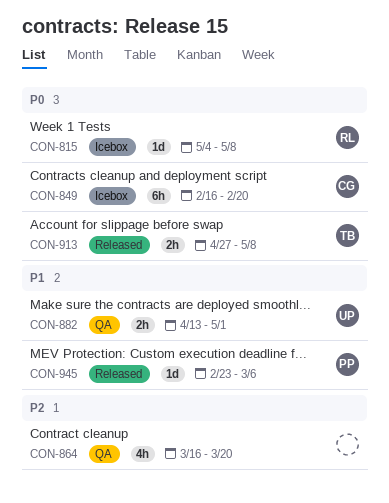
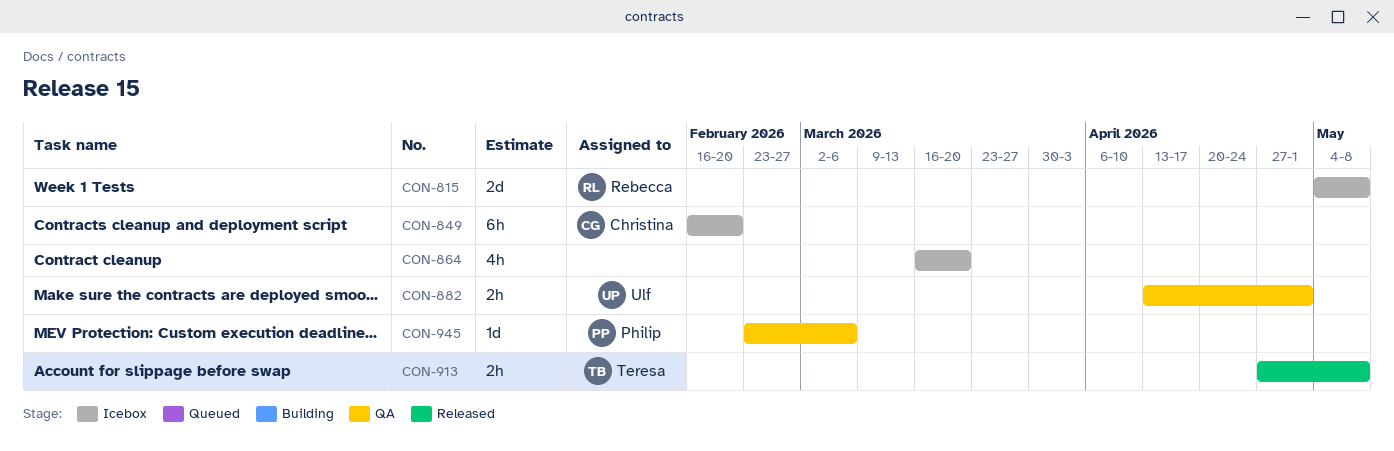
CON-815, estimate: 1d -> 2d
CON-864, status: QA -> Icebox
CON-945, status: Released -> QA

